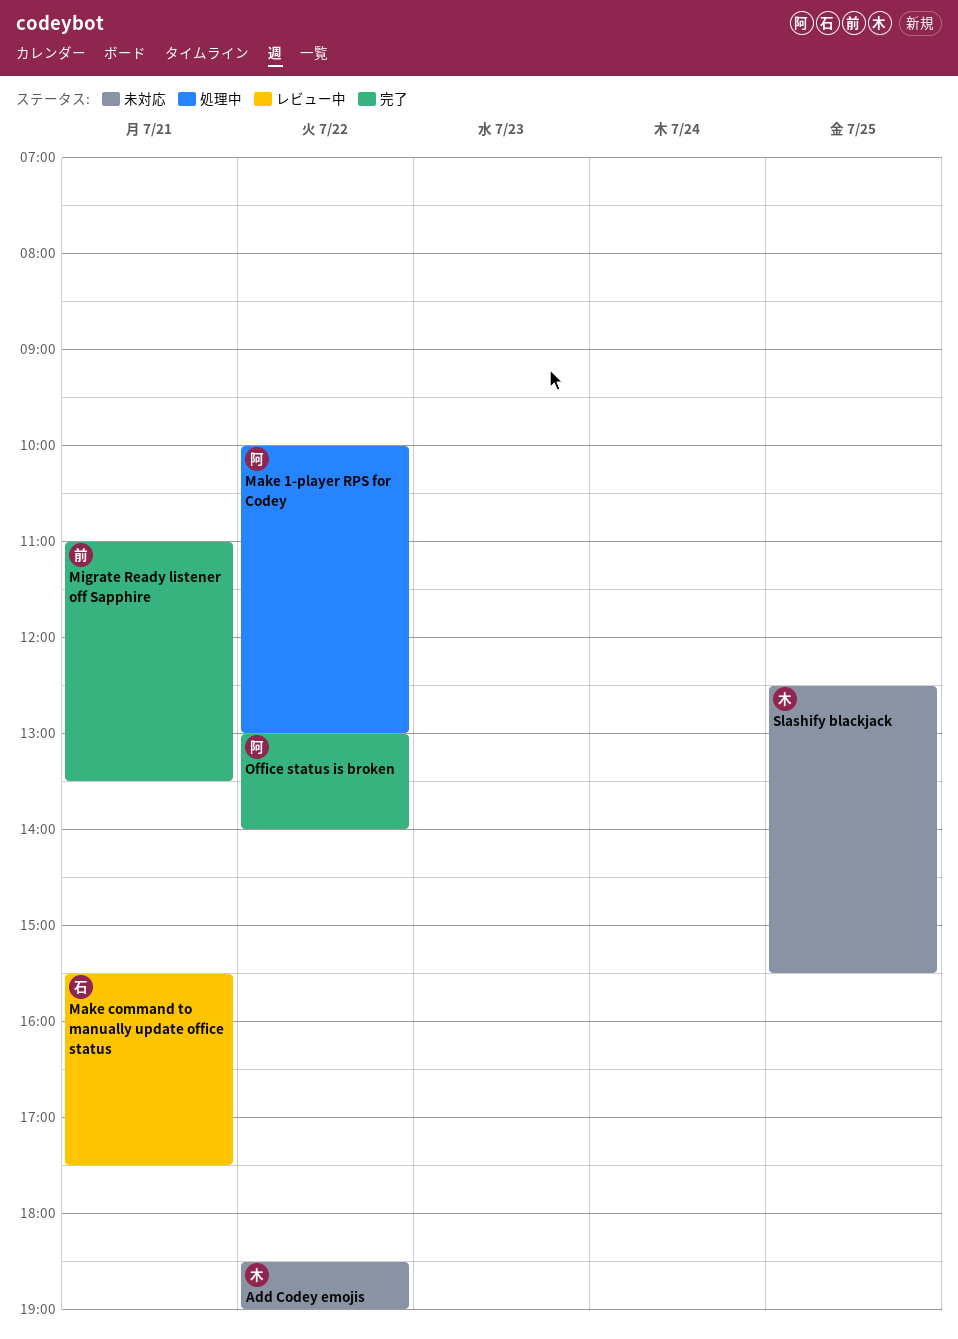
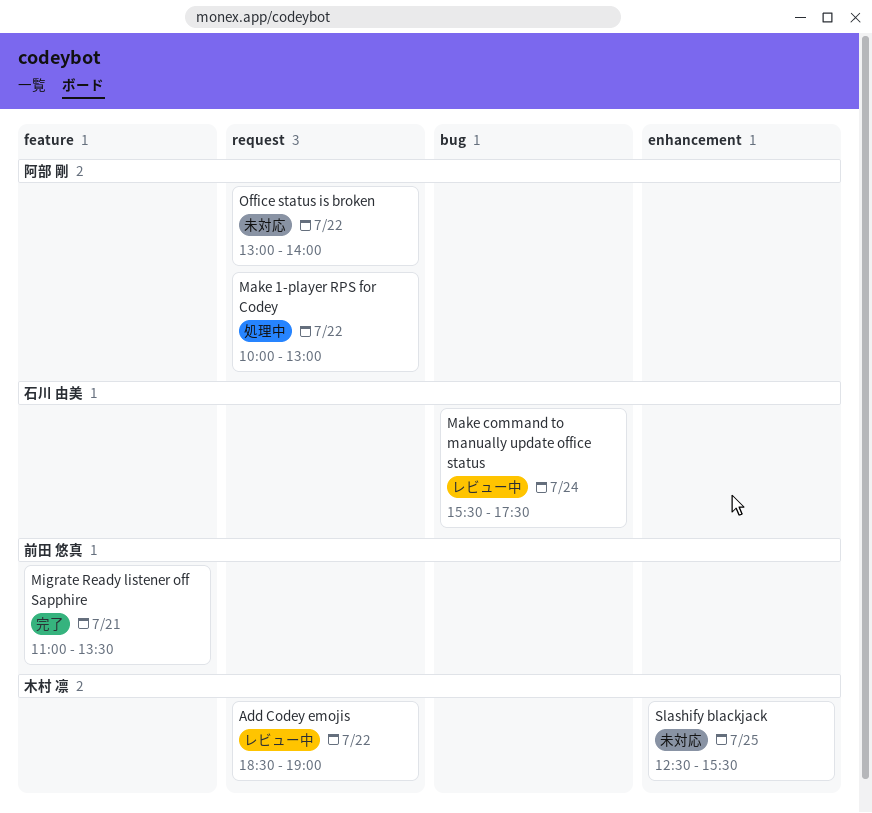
Add Codey emojis, status: 未対応 -> レビュー中
Make command to manually update office status, day: Jul 21 -> Jul 24
Office status is broken, status: 完了 -> 未対応

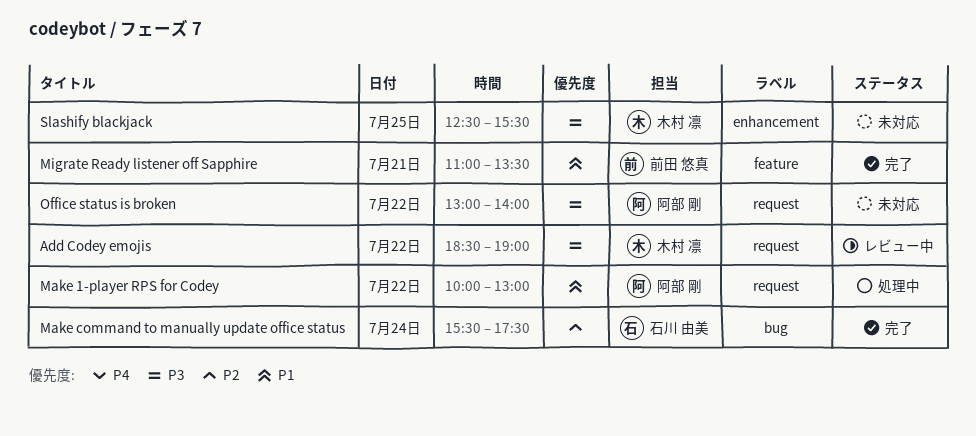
Make command to manually update office status, status: レビュー中 -> 完了

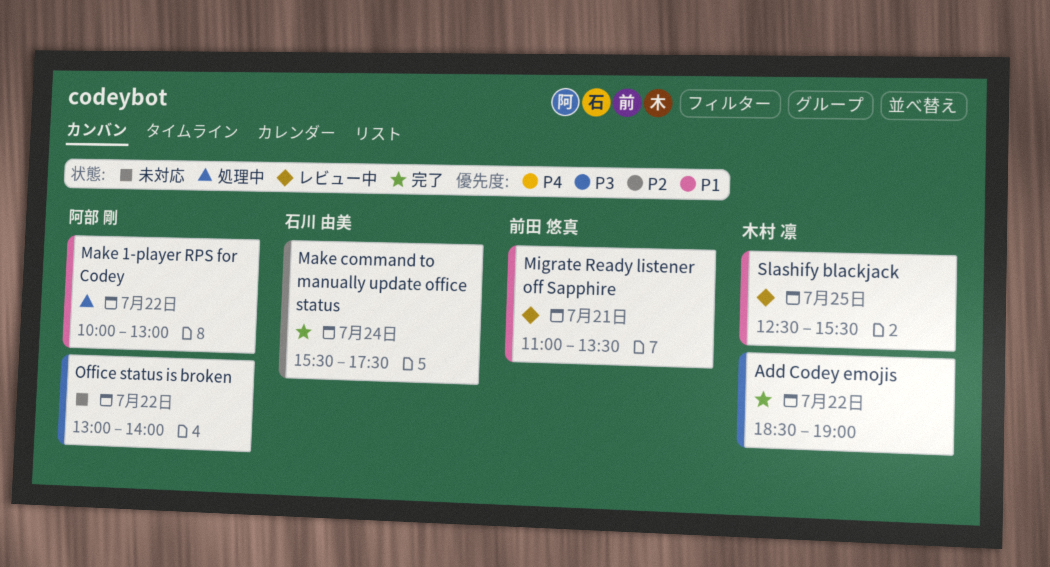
Add Codey emojis, status: レビュー中 -> 完了
Migrate Ready listener off Sapphire, status: 完了 -> レビュー中
Slashify blackjack, status: 未対応 -> レビュー中
Slashify blackjack, priority: P3 -> P1

